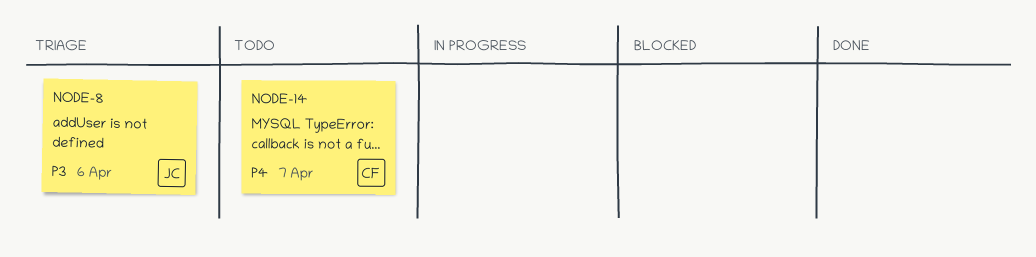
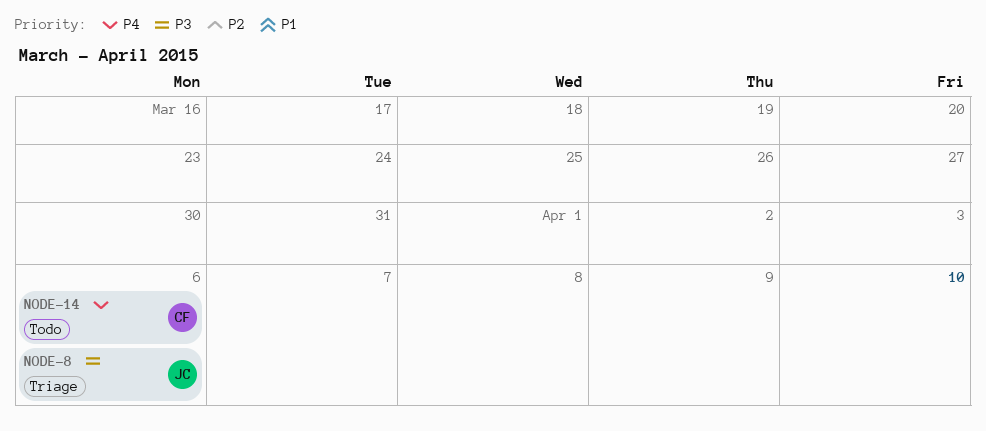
NODE-14, due: Apr 7 -> Apr 6

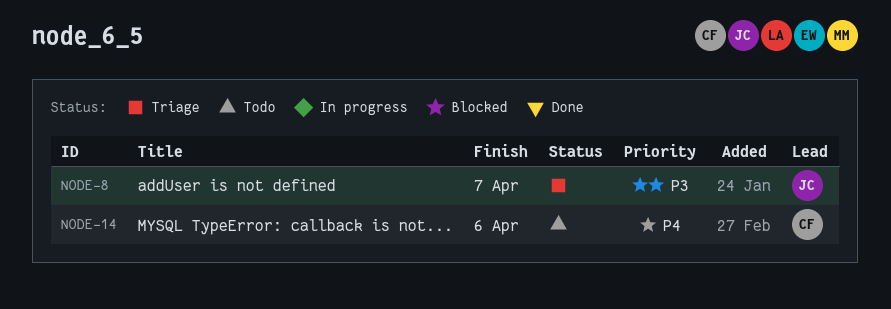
NODE-8, due: Apr 6 -> Apr 7

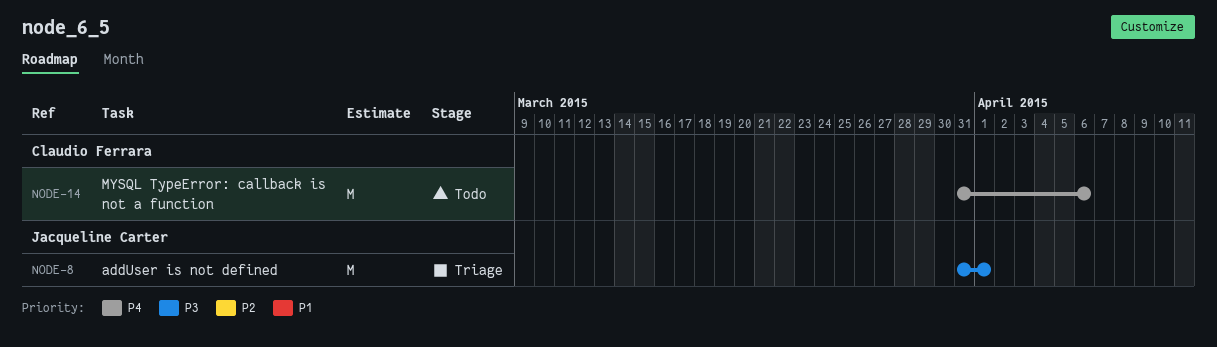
NODE-8, due: Apr 7 -> Apr 1

